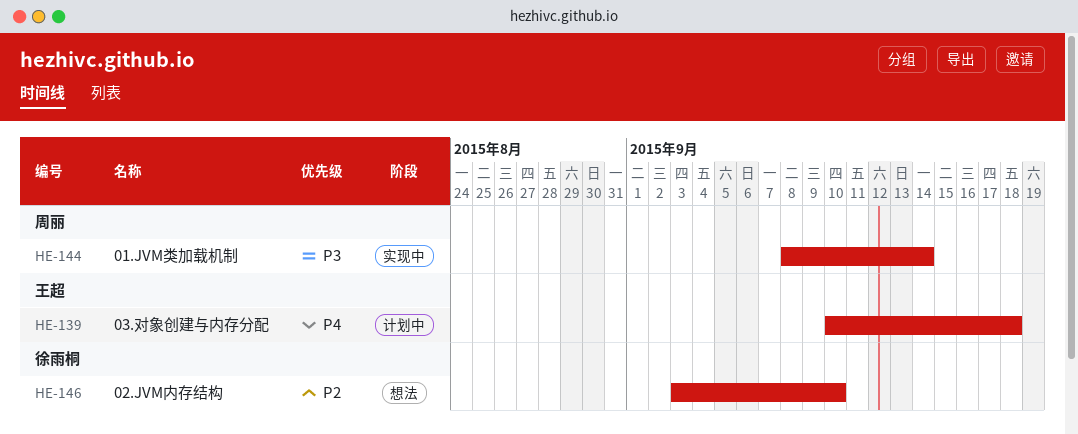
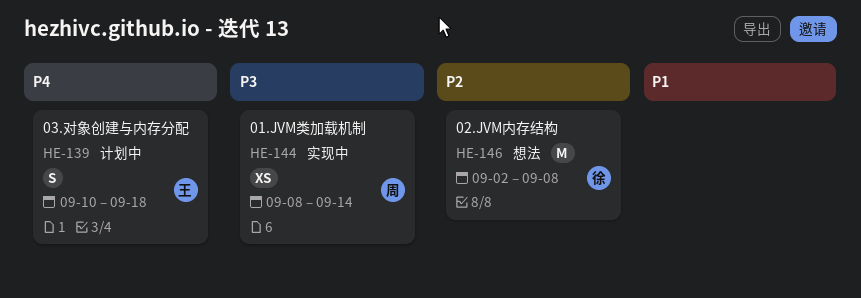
HE-146, start: Sep 3 -> Sep 2
HE-146, due: Sep 10 -> Sep 8

